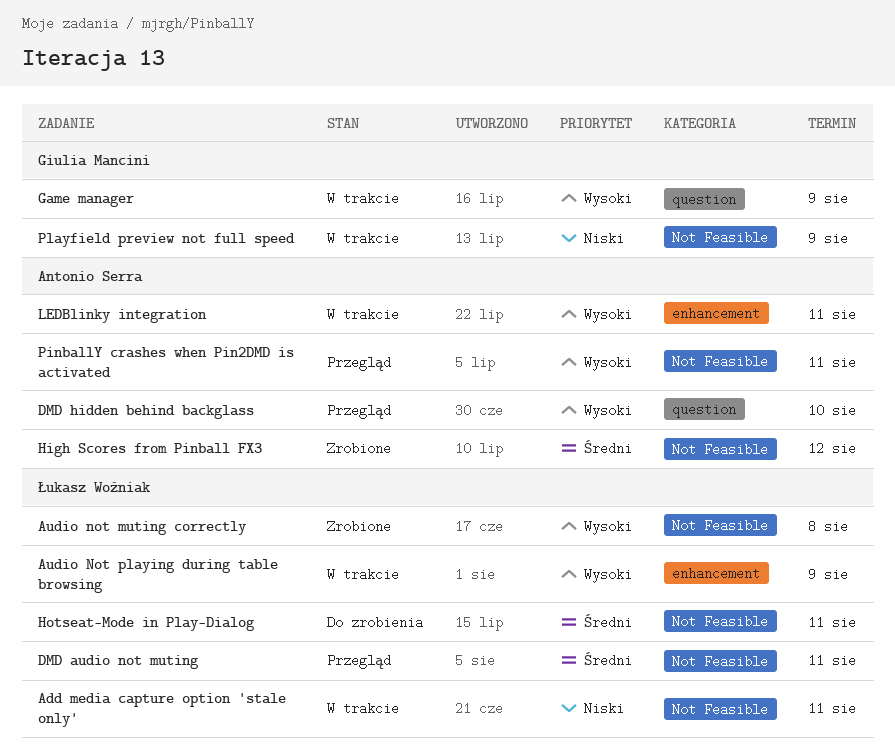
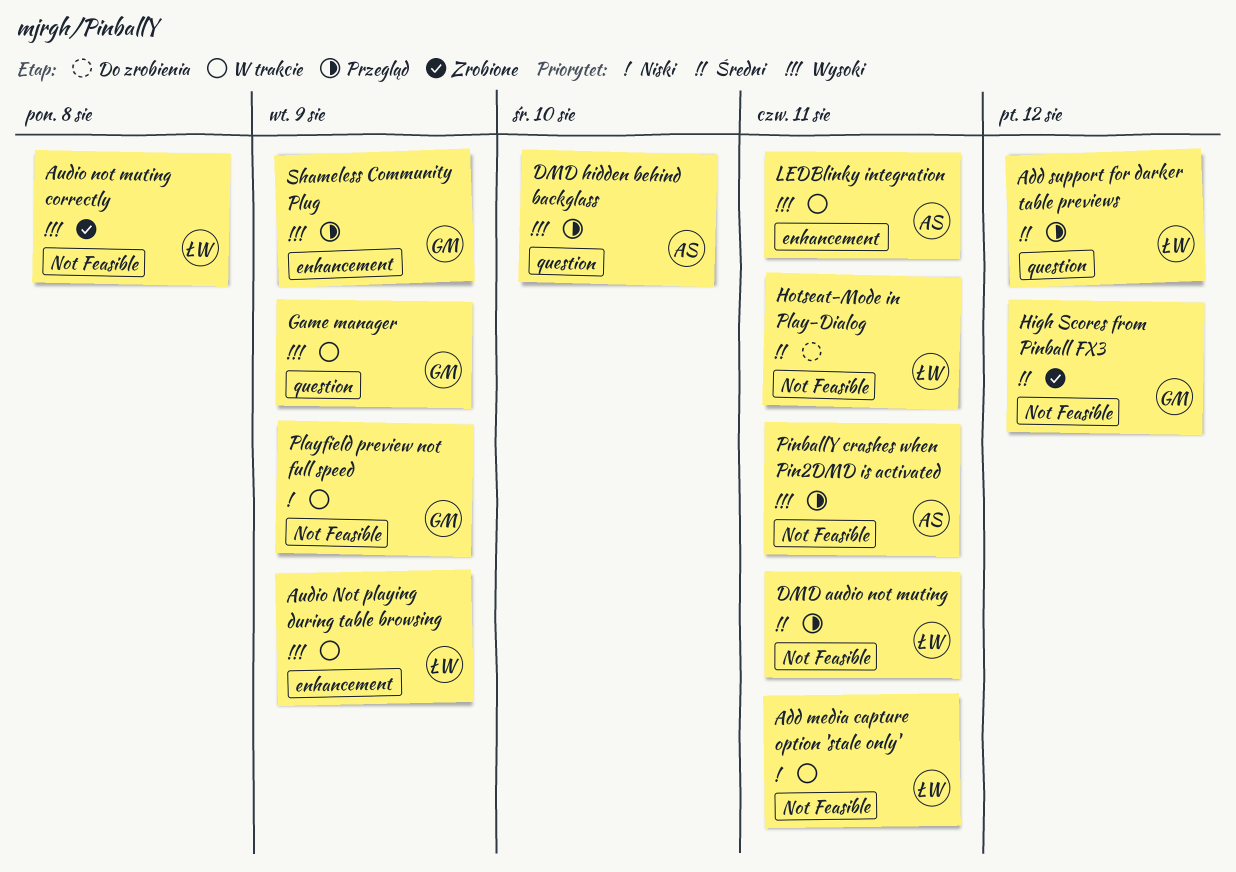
Add support for darker table previews: none -> present
High Scores from Pinball FX3, owner: Antonio Serra -> Giulia Mancini
Shameless Community Plug: none -> present

